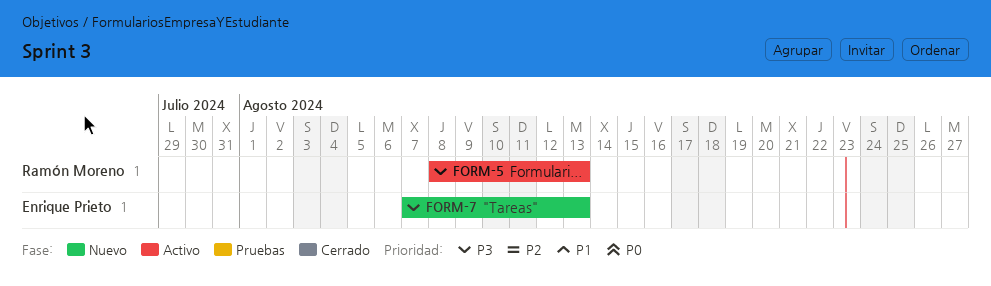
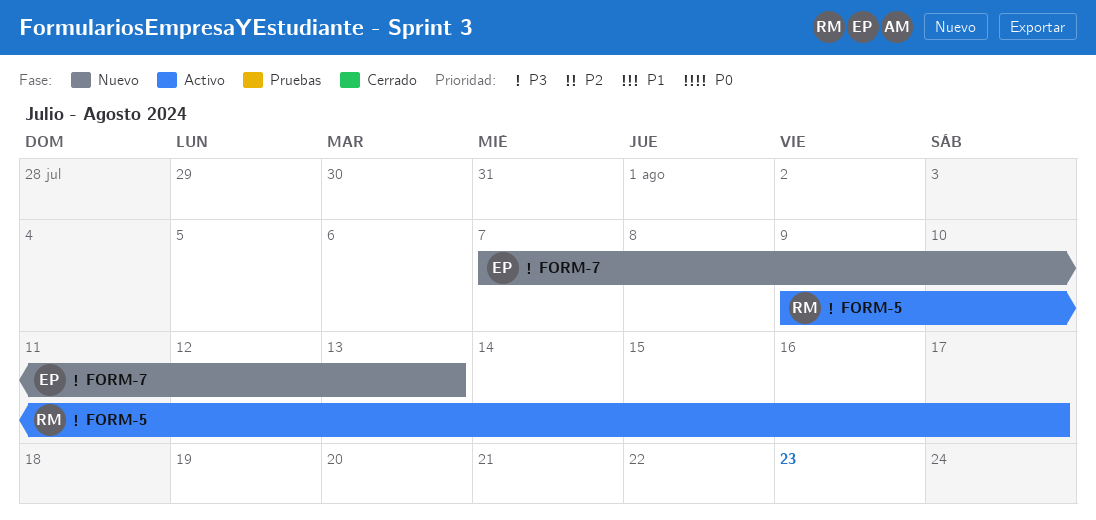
FORM-5, start: Aug 8 -> Aug 9
FORM-5, due: Aug 13 -> Aug 17

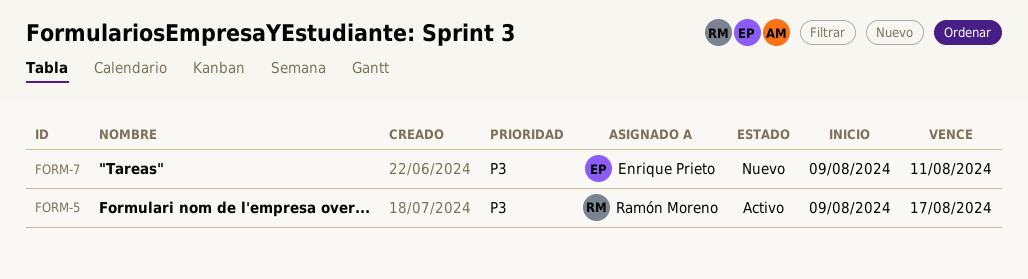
FORM-7, start: Aug 7 -> Aug 9
FORM-7, due: Aug 13 -> Aug 11

